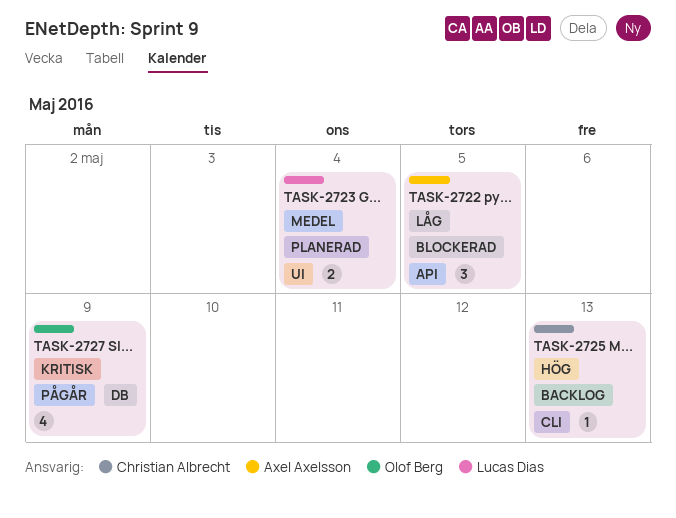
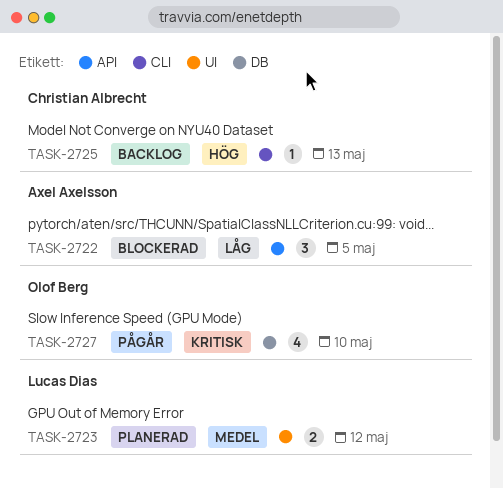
TASK-2723, due: May 4 -> May 12
TASK-2727, due: May 9 -> May 10

